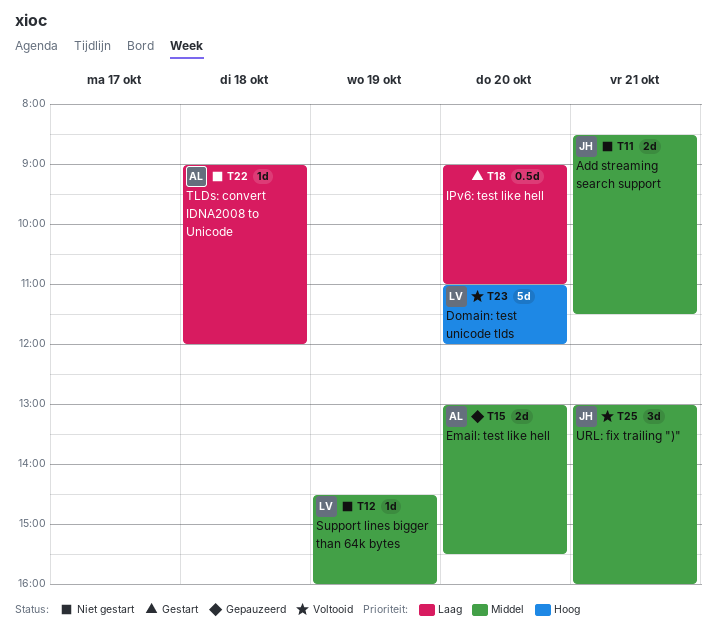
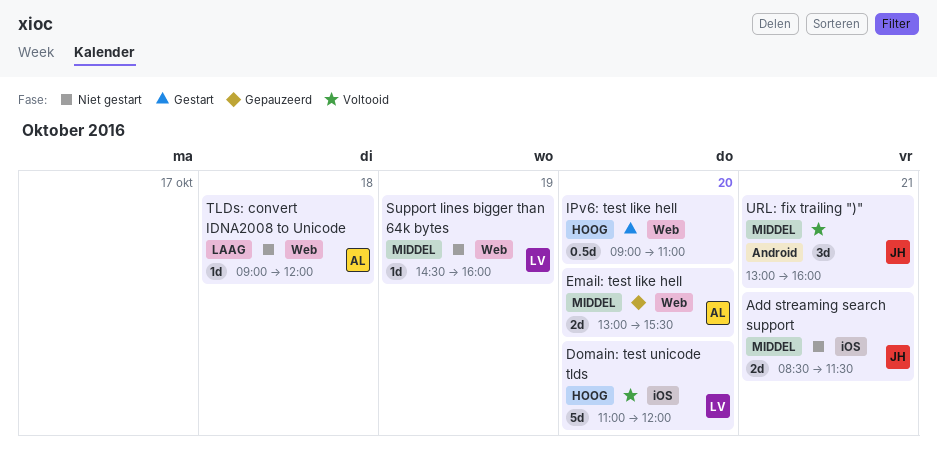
IPv6: test like hell, priority: Laag -> Hoog

